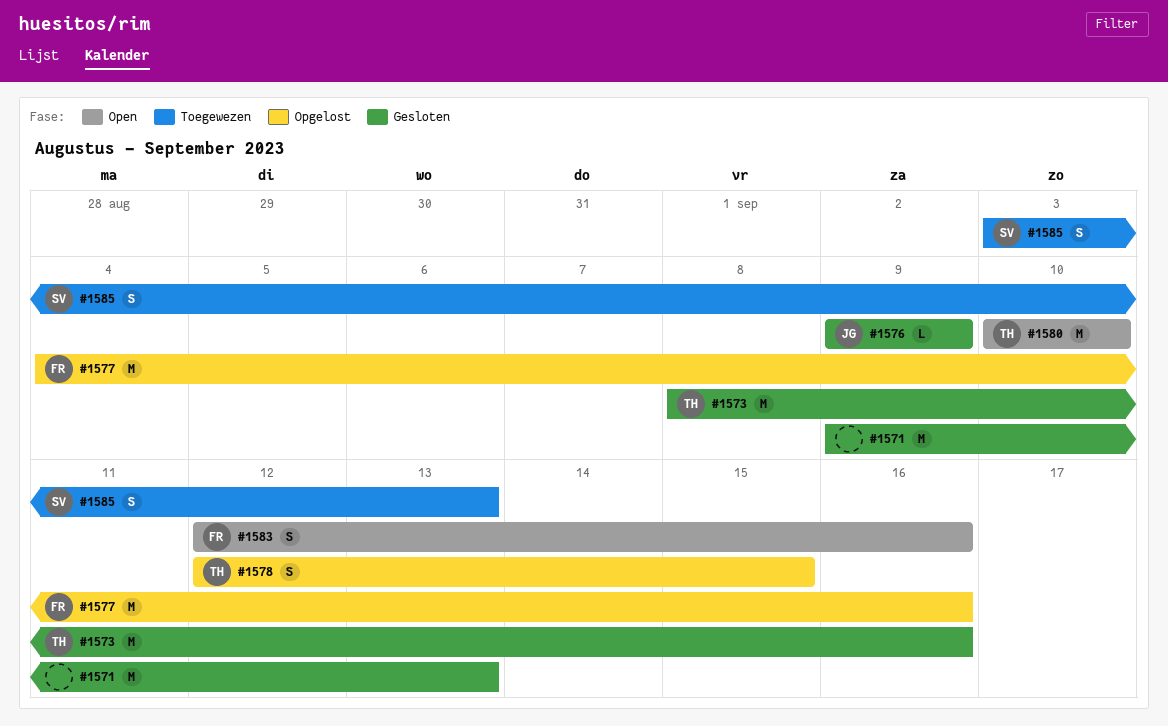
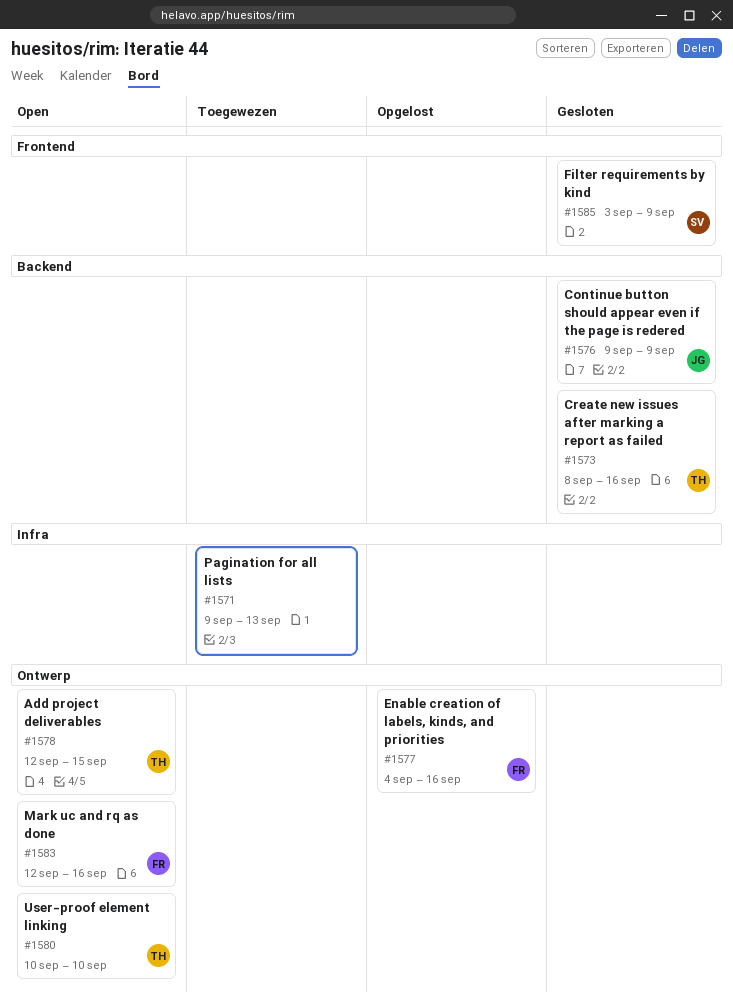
#1571, status: Gesloten -> Toegewezen
#1578, status: Opgelost -> Open
#1585, status: Toegewezen -> Gesloten
#1585, due: Sep 13 -> Sep 9

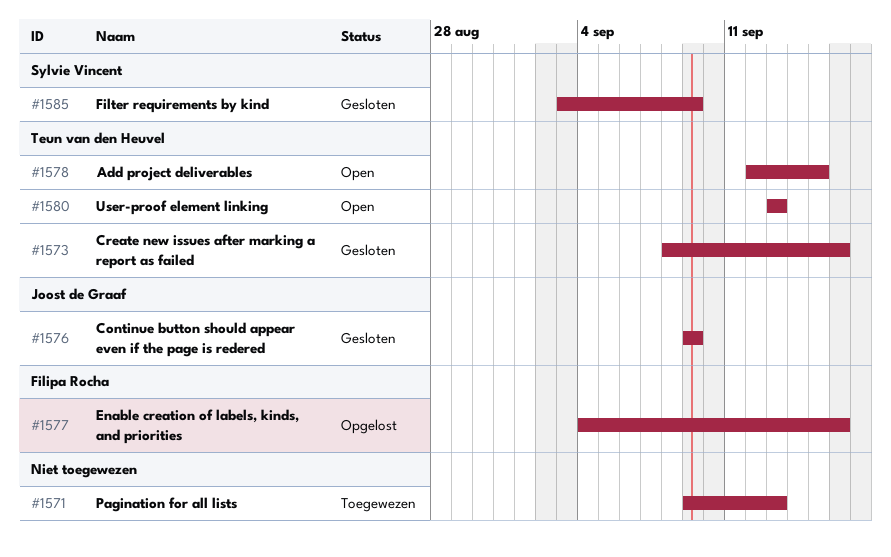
#1580, start: Sep 10 -> Sep 13
#1580, due: Sep 10 -> Sep 13
#1583: present -> none

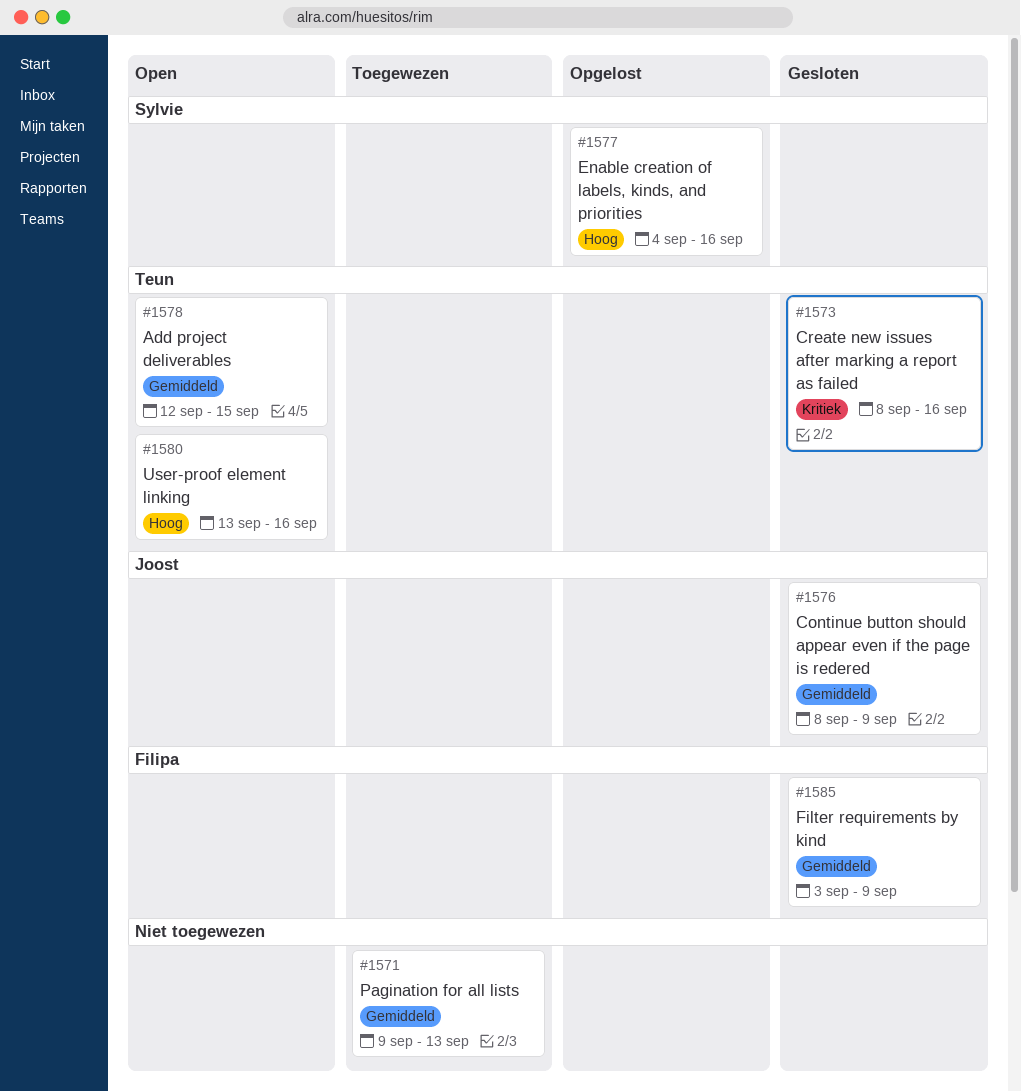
#1576, start: Sep 9 -> Sep 8
#1577, owner: Filipa Rocha -> Sylvie Vincent
#1580, due: Sep 13 -> Sep 16
#1585, owner: Sylvie Vincent -> Filipa Rocha

